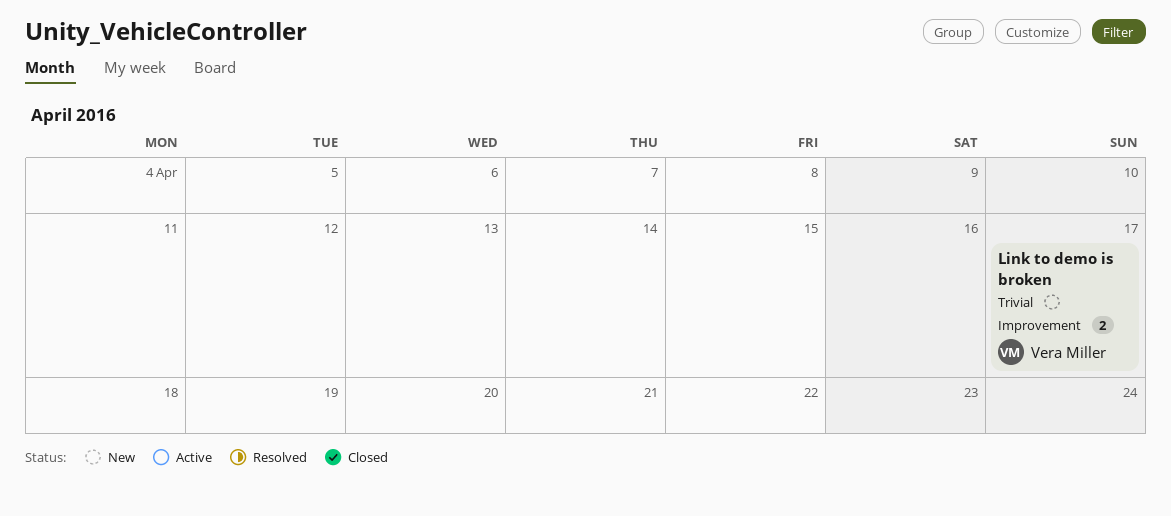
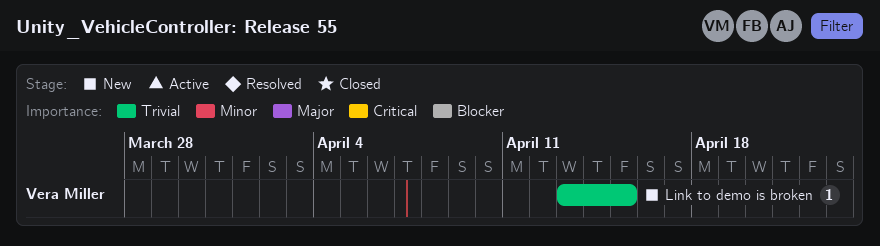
Link to demo is broken, estimate: 2 -> 1
Link to demo is broken, due: Apr 17 -> Apr 15

